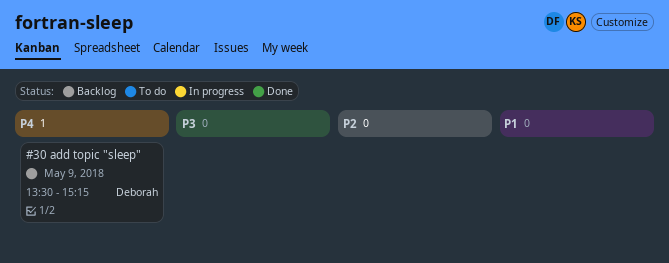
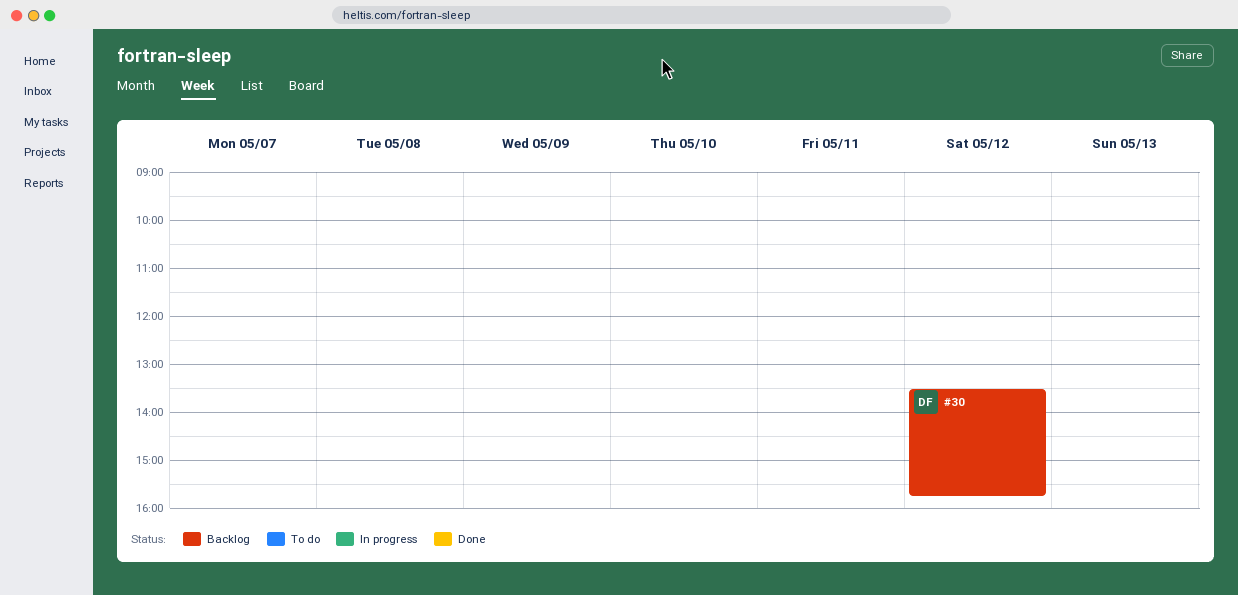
#30, day: May 9 -> May 12
#30, ends: 15:15 -> 15:45

